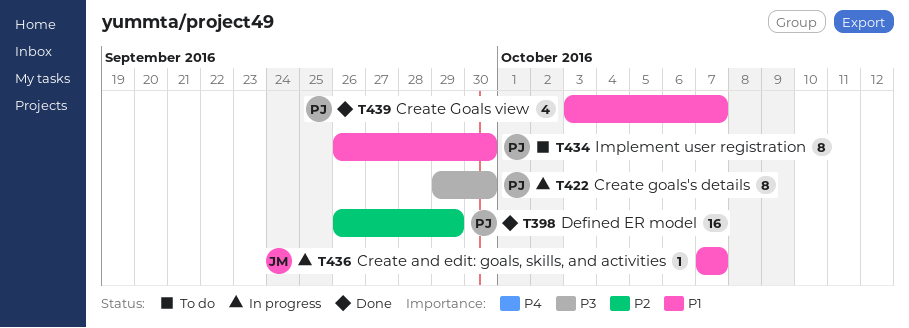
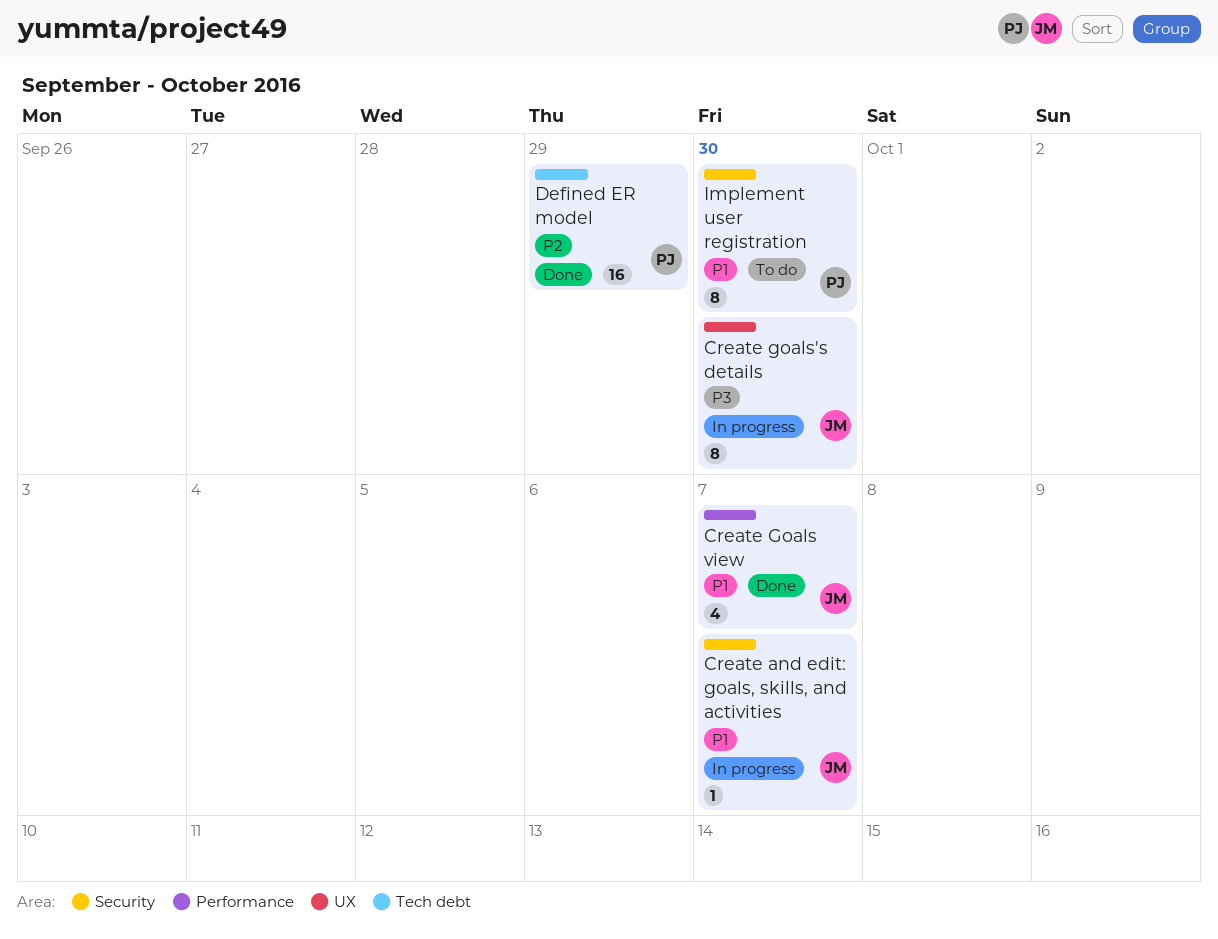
Create Goals view, owner: PJ -> JM
Create goals's details, owner: PJ -> JM

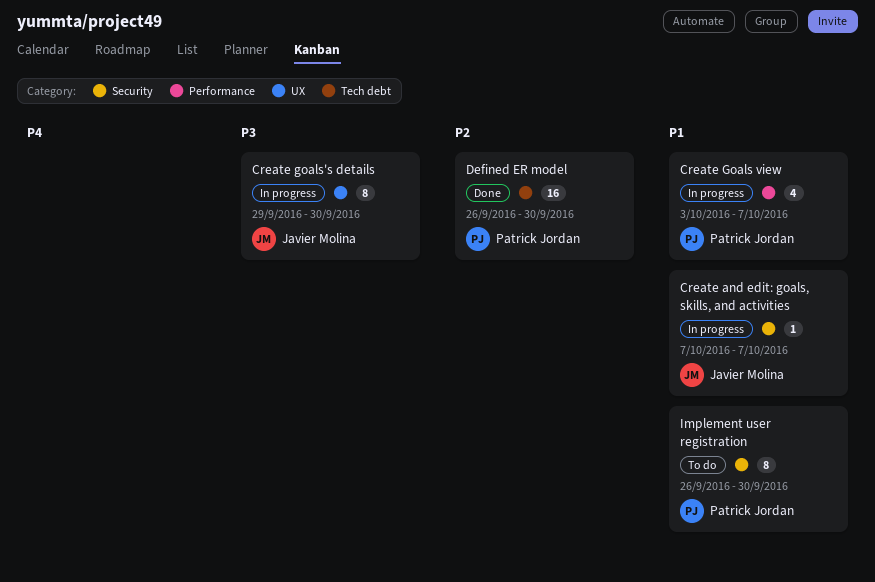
Create Goals view, status: Done -> In progress
Create Goals view, owner: Javier Molina -> Patrick Jordan
Defined ER model, due: Sep 29 -> Sep 30

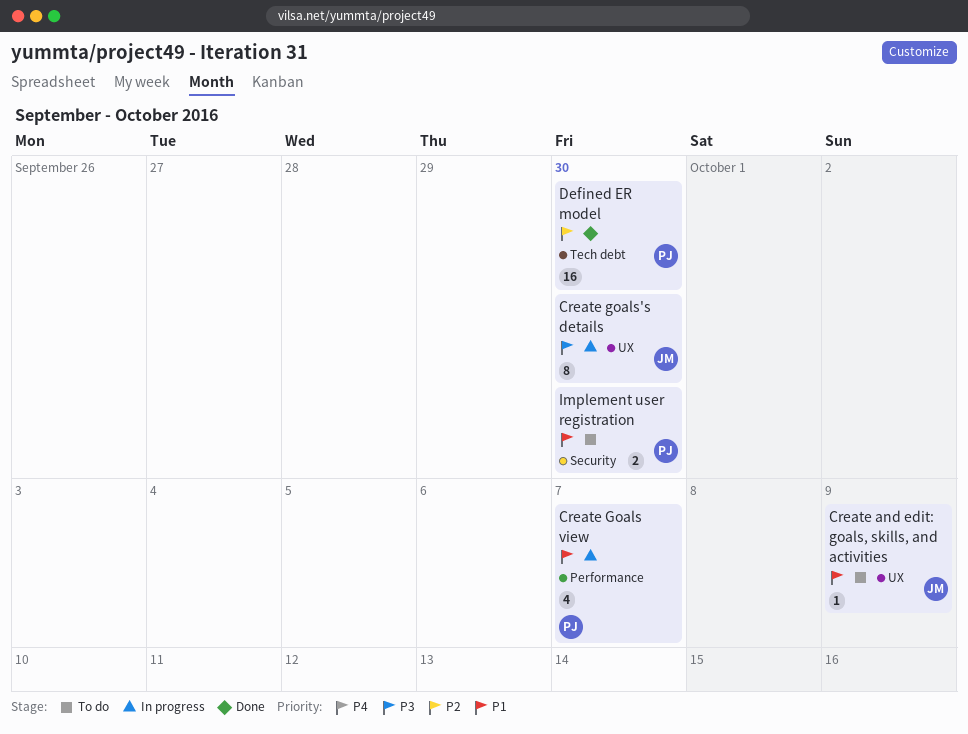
Create and edit: goals, skills, and activities, status: In progress -> To do
Create and edit: goals, skills, and activities, label: Security -> UX
Create and edit: goals, skills, and activities, due: Oct 7 -> Oct 9
Implement user registration, estimate: 8 -> 2

